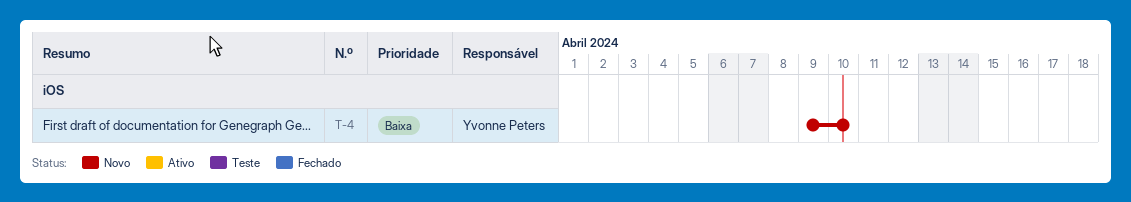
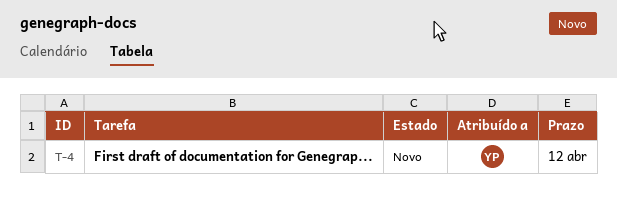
T-4, due: Apr 10 -> Apr 12

